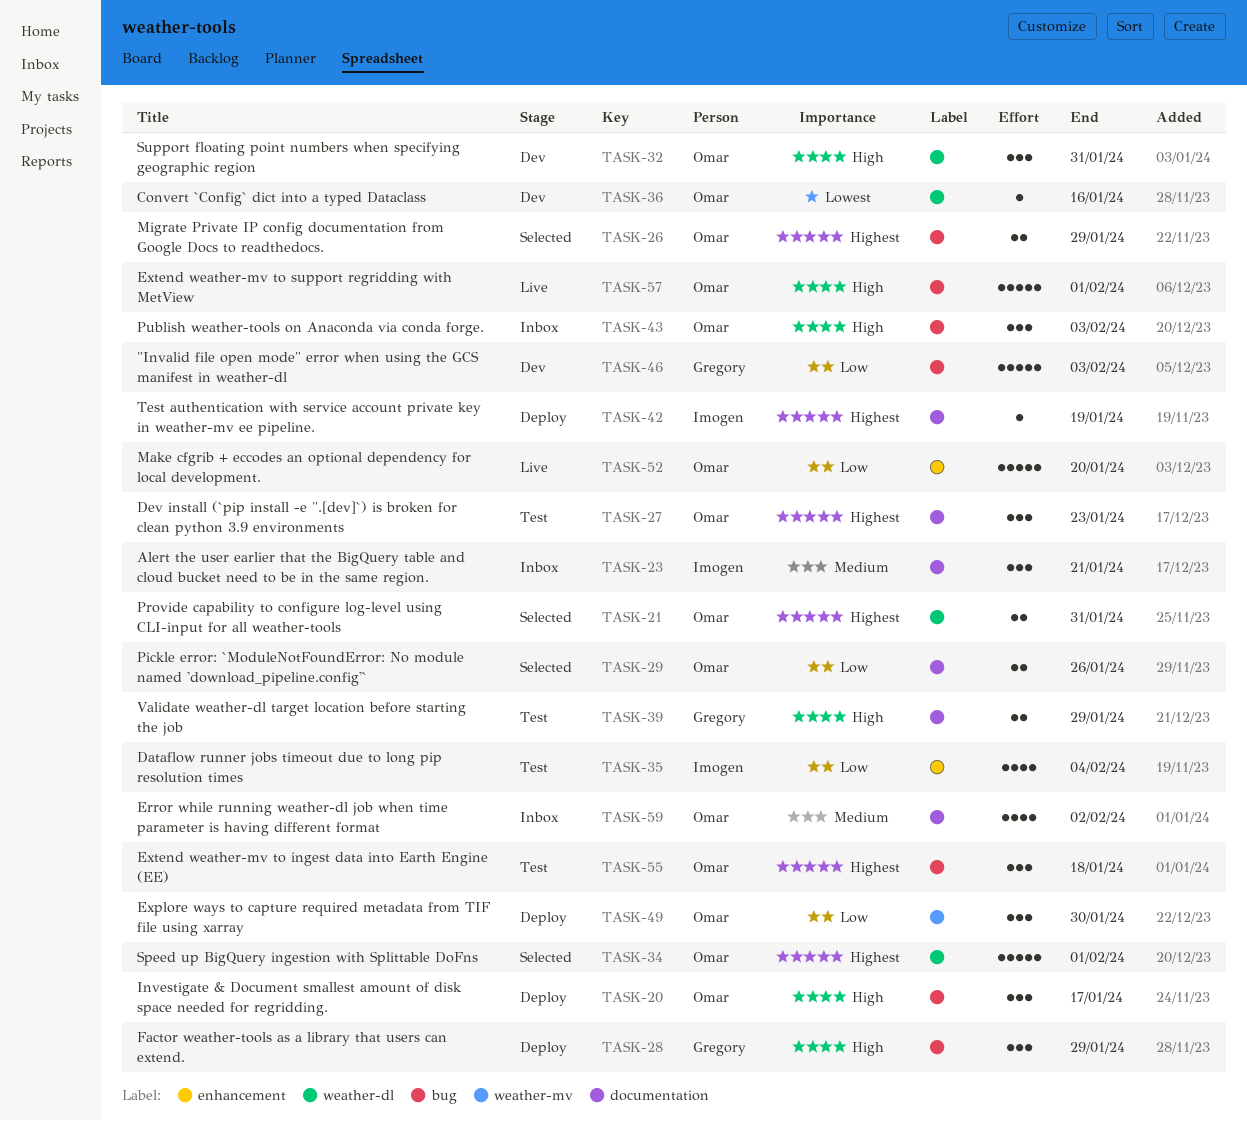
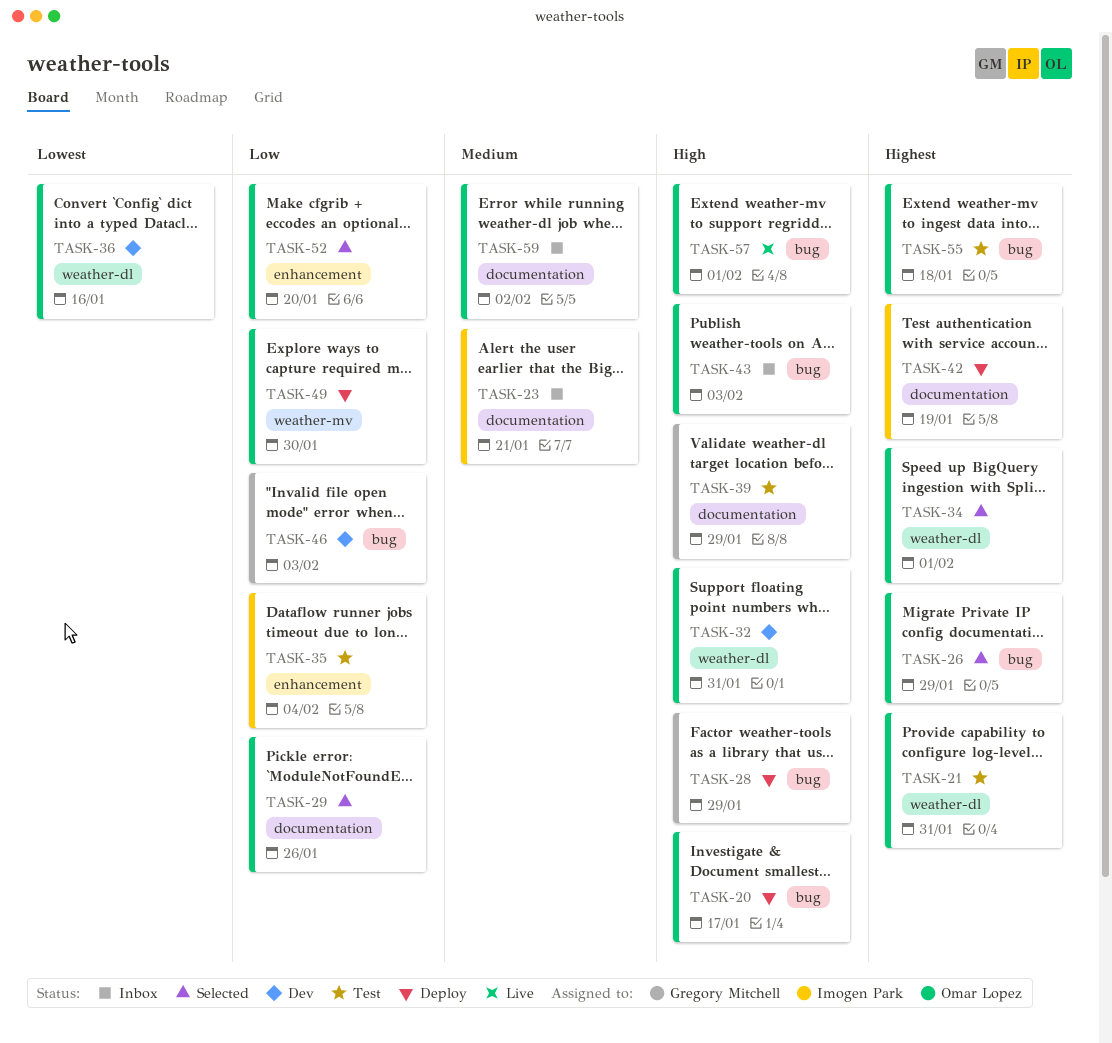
TASK-21, status: Selected -> Test
TASK-27: present -> none
TASK-52, status: Live -> Selected

